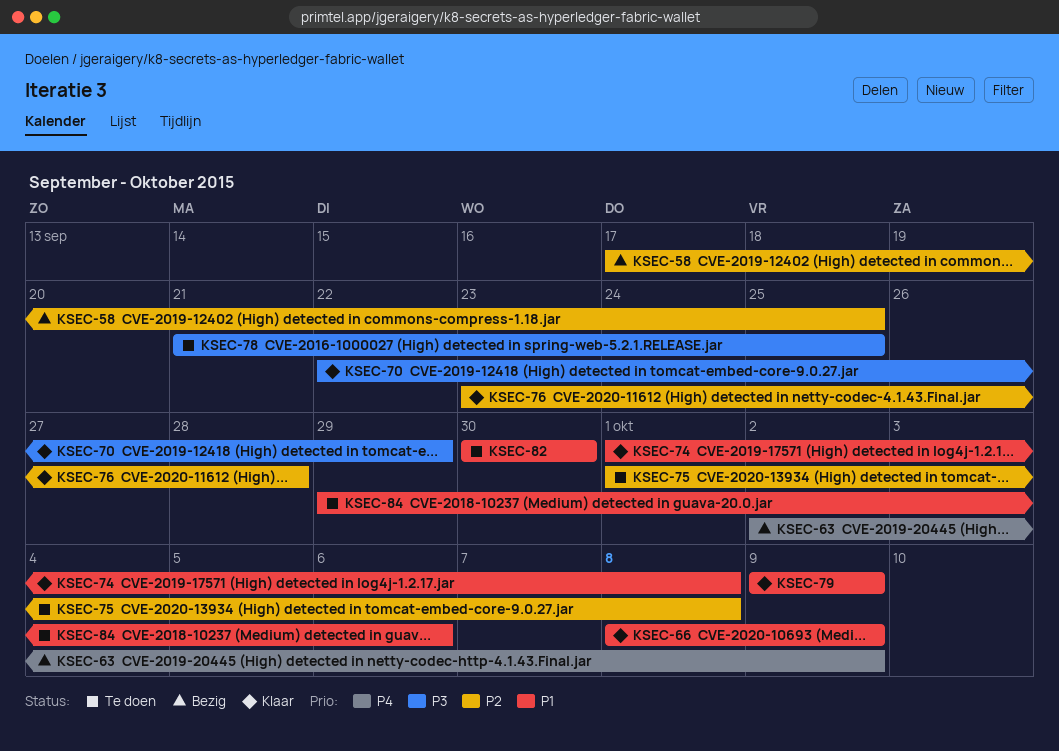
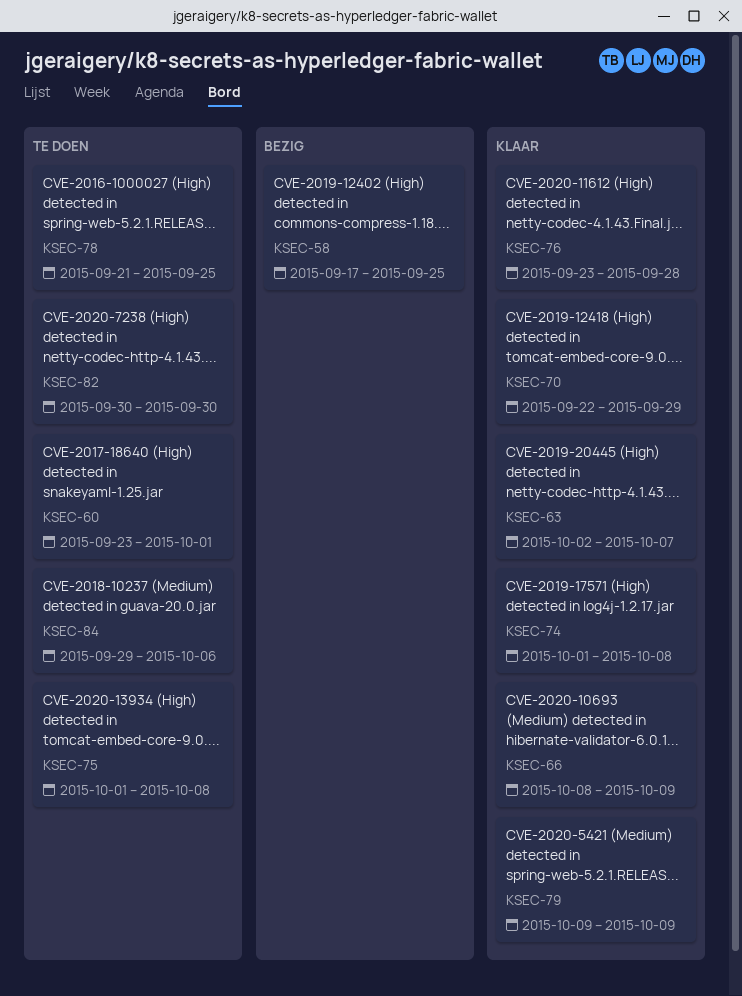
KSEC-60: none -> present
KSEC-63, status: Bezig -> Klaar
KSEC-63, due: Oct 9 -> Oct 7

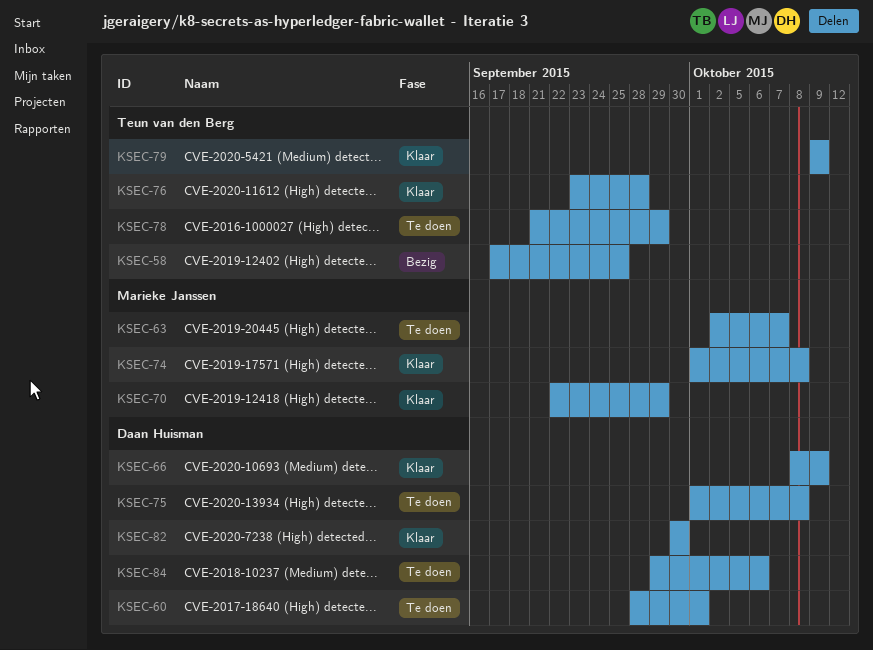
KSEC-60, start: Sep 23 -> Sep 28
KSEC-63, status: Klaar -> Te doen
KSEC-78, due: Sep 25 -> Sep 29
KSEC-82, status: Te doen -> Klaar

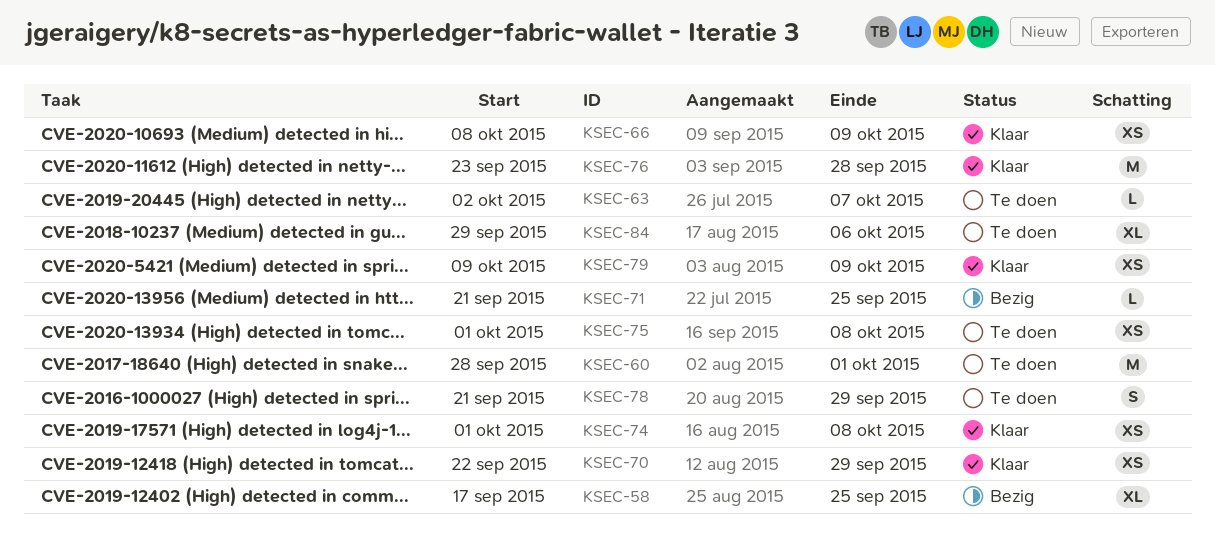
KSEC-71: none -> present
KSEC-82: present -> none

